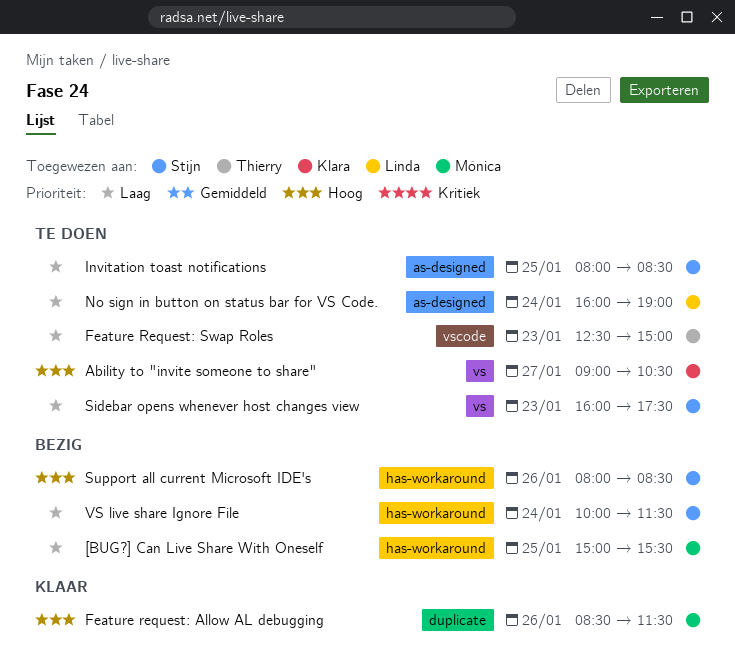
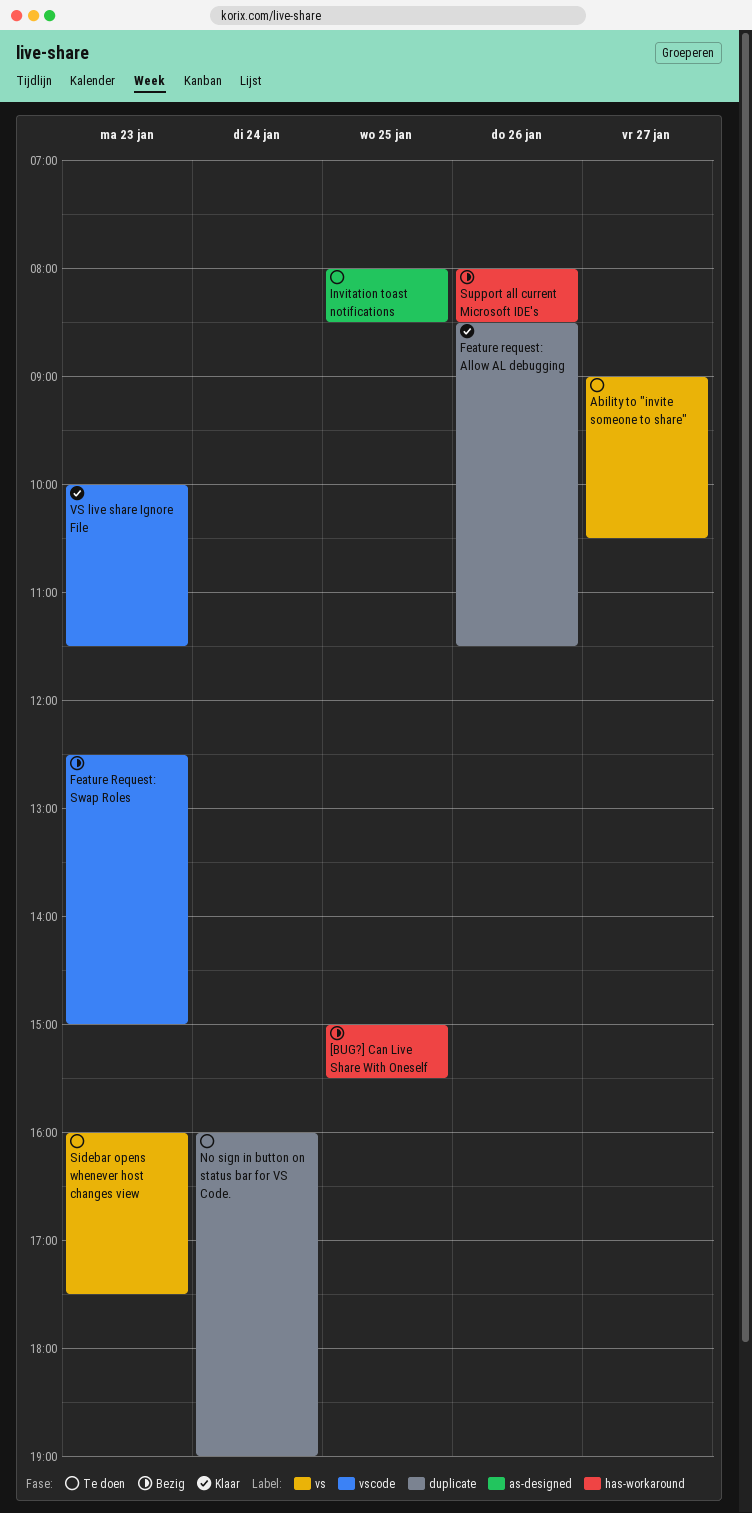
Feature Request: Swap Roles, status: Te doen -> Bezig
No sign in button on status bar for VS Code., label: as-designed -> duplicate
VS live share Ignore File, status: Bezig -> Klaar
VS live share Ignore File, label: has-workaround -> vscode
VS live share Ignore File, day: Jan 24 -> Jan 23

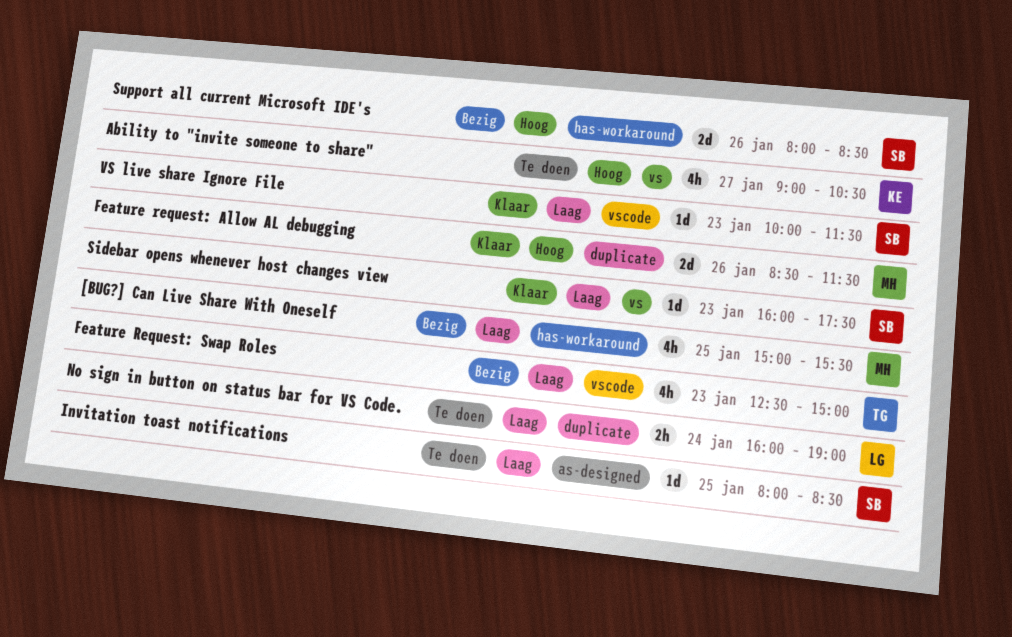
Sidebar opens whenever host changes view, status: Te doen -> Klaar

